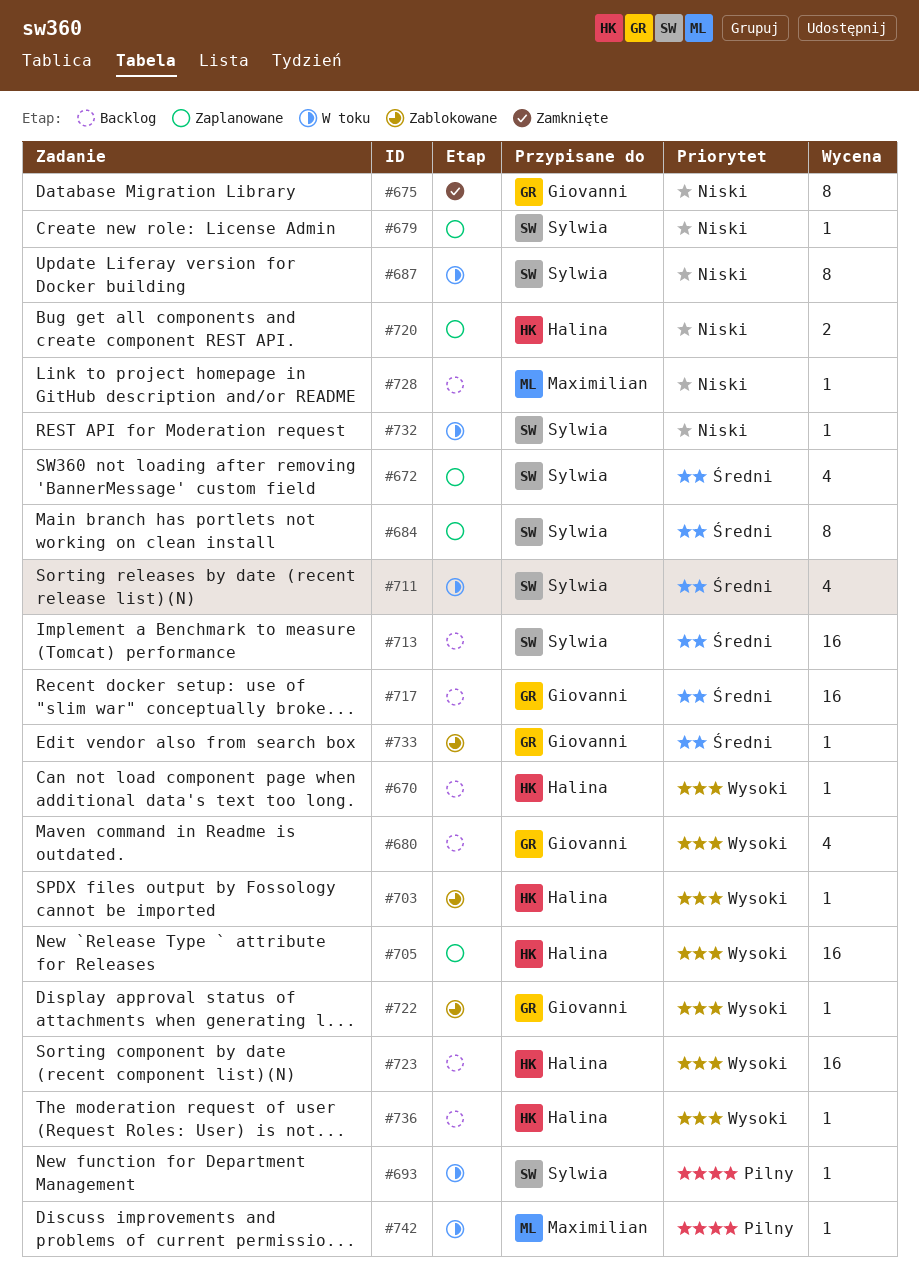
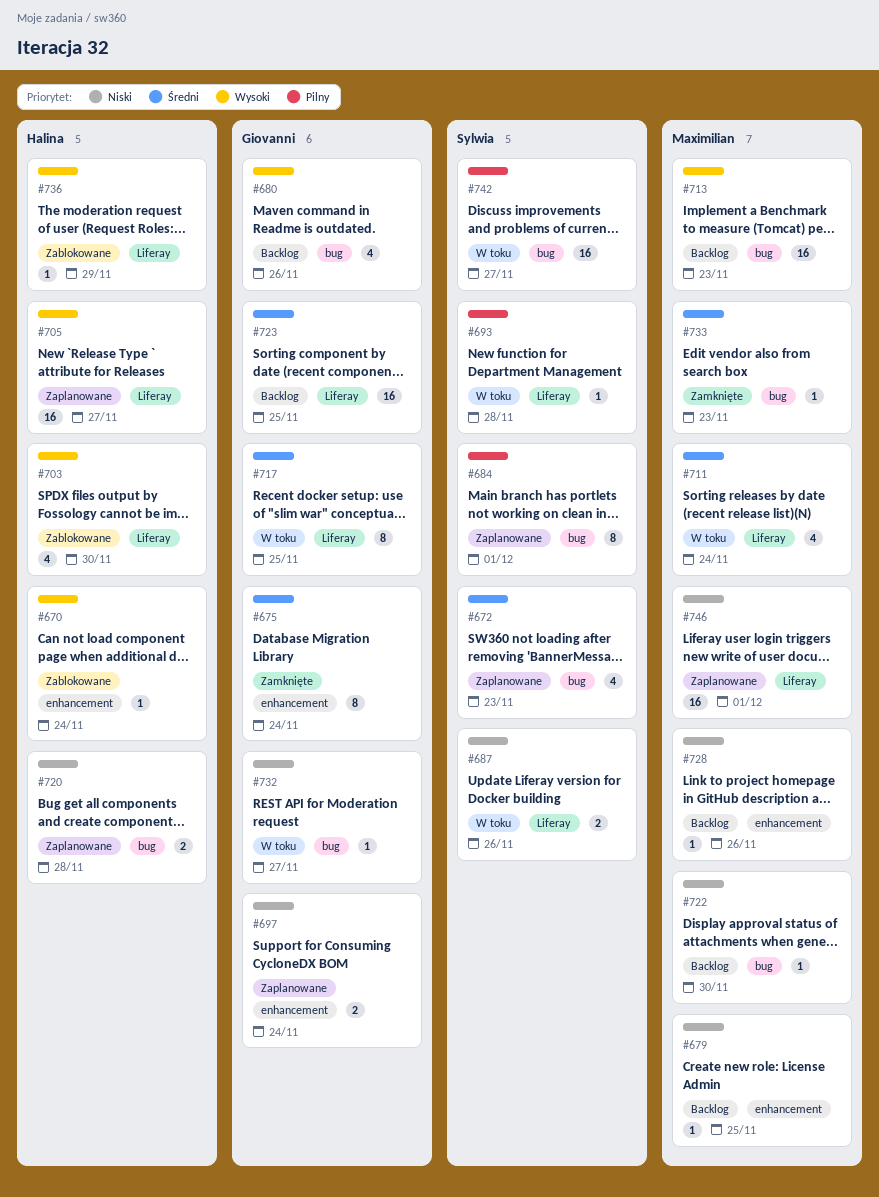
#670, status: Backlog -> Zablokowane
#675, priority: Niski -> Średni
#679, status: Zaplanowane -> Backlog
#679, owner: Sylwia -> Maximilian
#684, priority: Średni -> Pilny
#687, estimate: 8 -> 2
#697: none -> present
#703, estimate: 1 -> 4
#711, owner: Sylwia -> Maximilian
#713, owner: Sylwia -> Maximilian
#713, priority: Średni -> Wysoki
#717, status: Backlog -> W toku
#717, estimate: 16 -> 8
#722, status: Zablokowane -> Backlog
#722, owner: Giovanni -> Maximilian
#722, priority: Wysoki -> Niski
#723, owner: Halina -> Giovanni
#723, priority: Wysoki -> Średni
#732, owner: Sylwia -> Giovanni
#733, status: Zablokowane -> Zamknięte
#733, owner: Giovanni -> Maximilian
#736, status: Backlog -> Zablokowane
#742, owner: Maximilian -> Sylwia
#742, estimate: 1 -> 16
#746: none -> present

